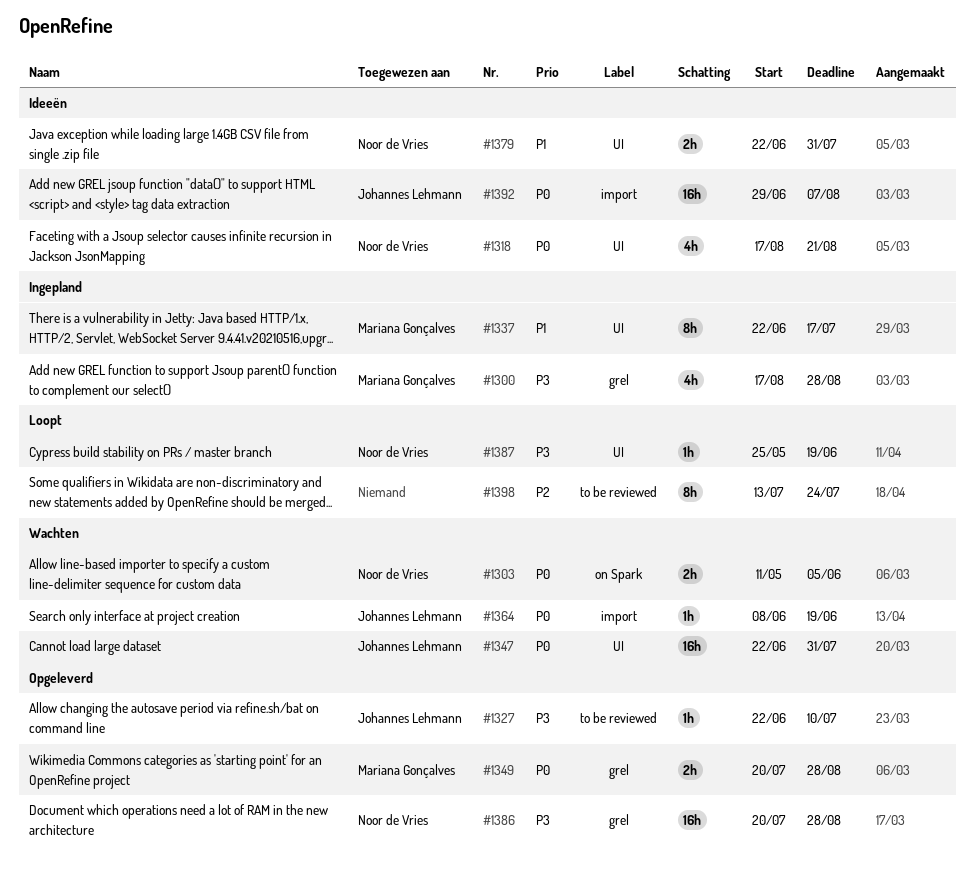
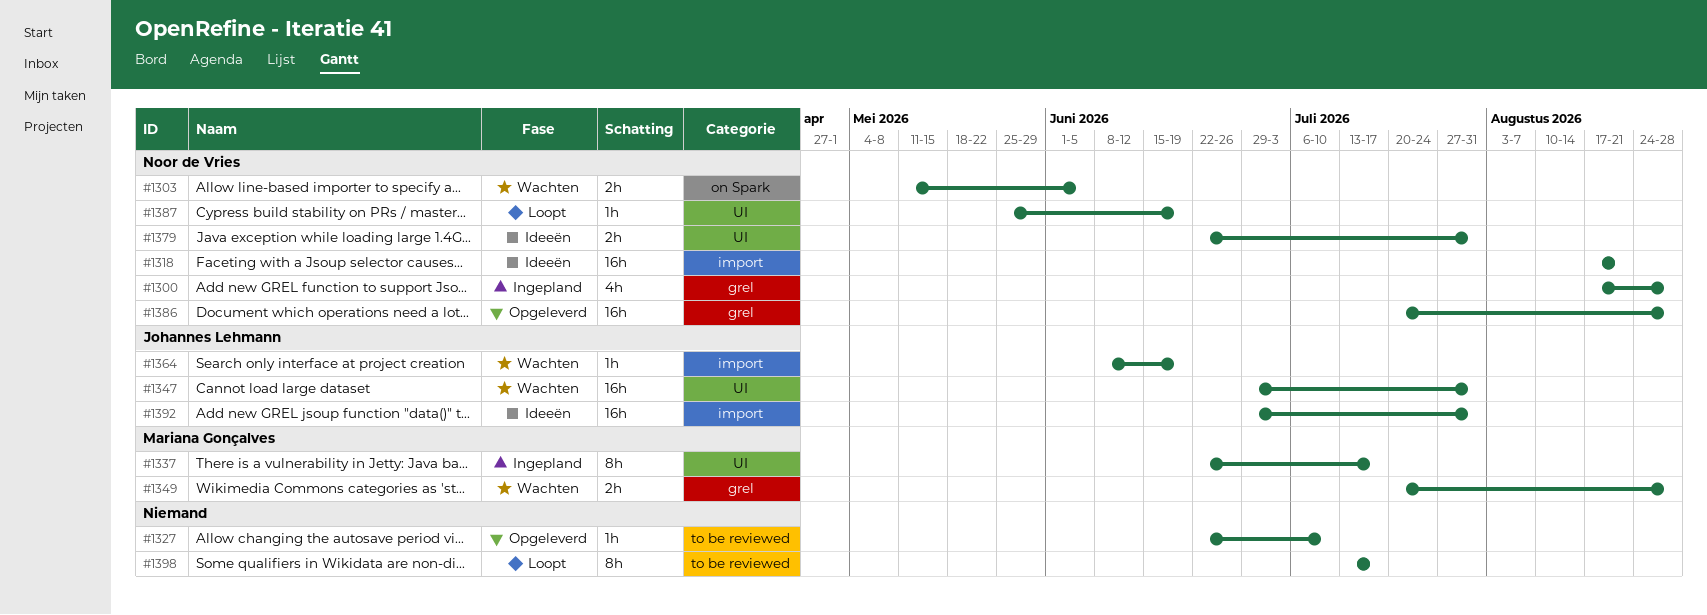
#1300, owner: Mariana Gonçalves -> Noor de Vries
#1318, label: UI -> import
#1318, estimate: 4h -> 16h
#1327, owner: Johannes Lehmann -> none
#1347, start: Jun 22 -> Jun 29
#1349, status: Opgeleverd -> Wachten
#1392, due: Aug 7 -> Jul 31
#1398, due: Jul 24 -> Jul 17

